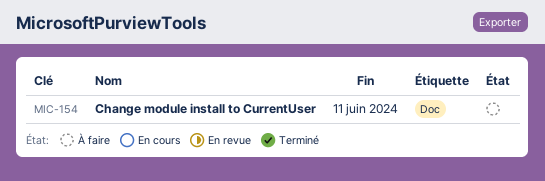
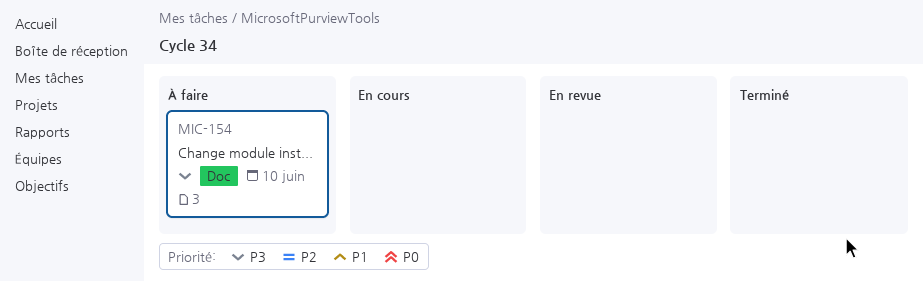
MIC-154, due: Jun 11 -> Jun 10

